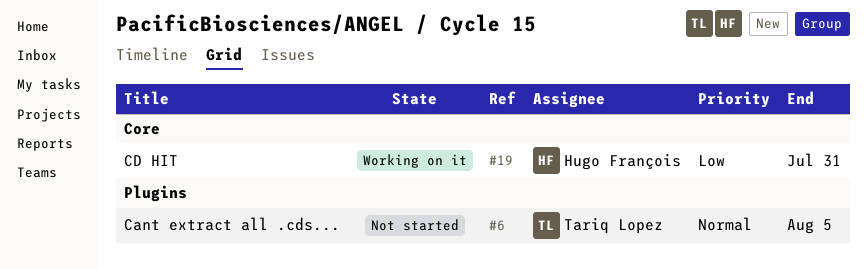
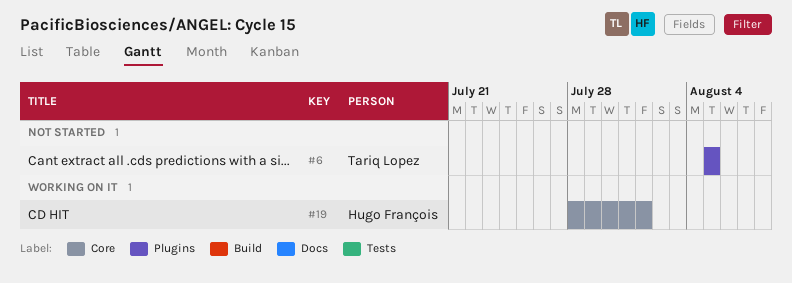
#19, due: Jul 31 -> Aug 1

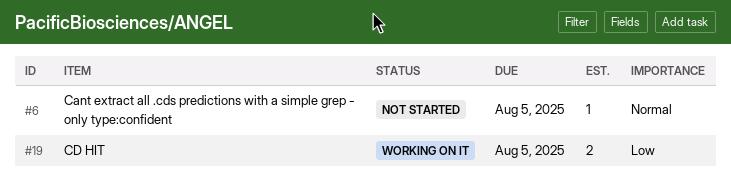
#19, due: Aug 1 -> Aug 5

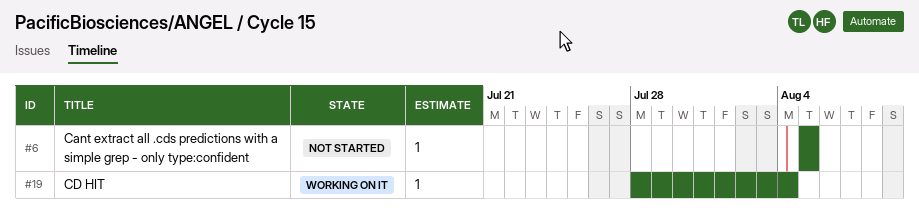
#19, estimate: 2 -> 1
#19, due: Aug 5 -> Aug 4

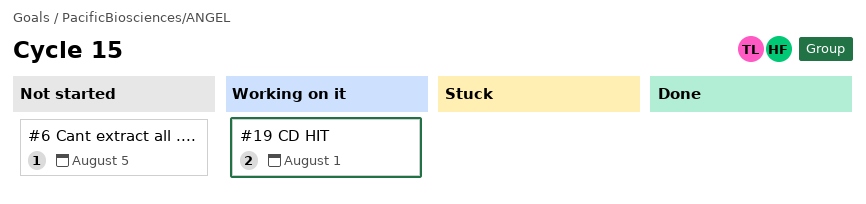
#19, estimate: 1 -> 2
#19, due: Aug 4 -> Aug 1

